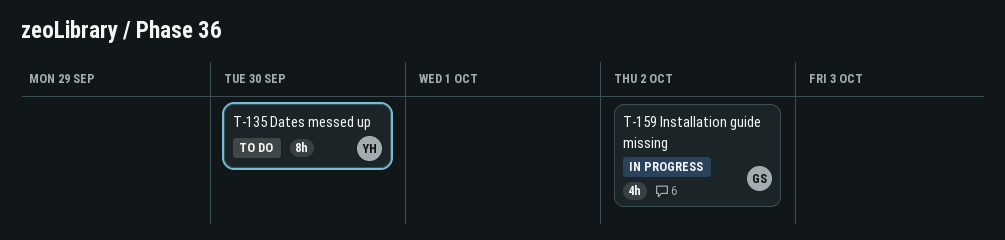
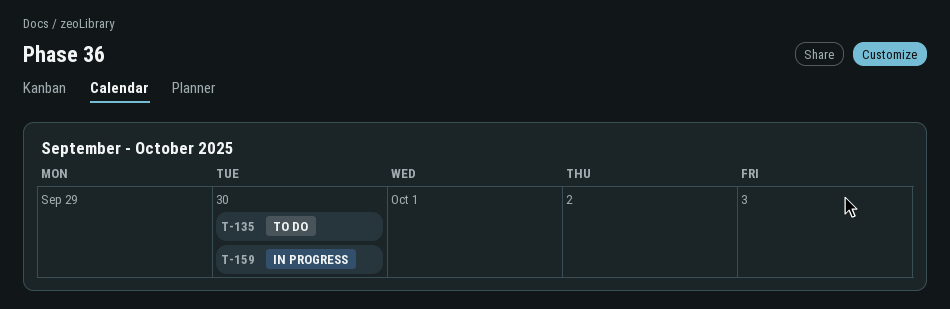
T-159, due: Oct 2 -> Sep 30

